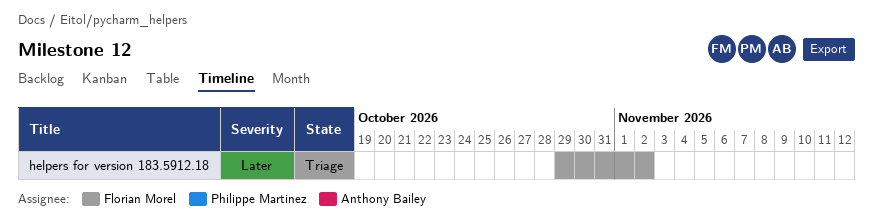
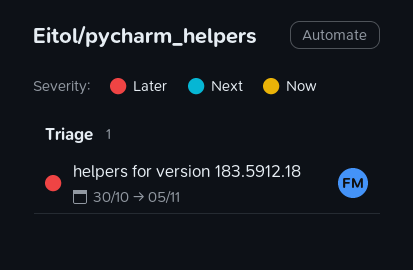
helpers for version 183.5912.18, start: Oct 29 -> Oct 30
helpers for version 183.5912.18, due: Nov 2 -> Nov 5

